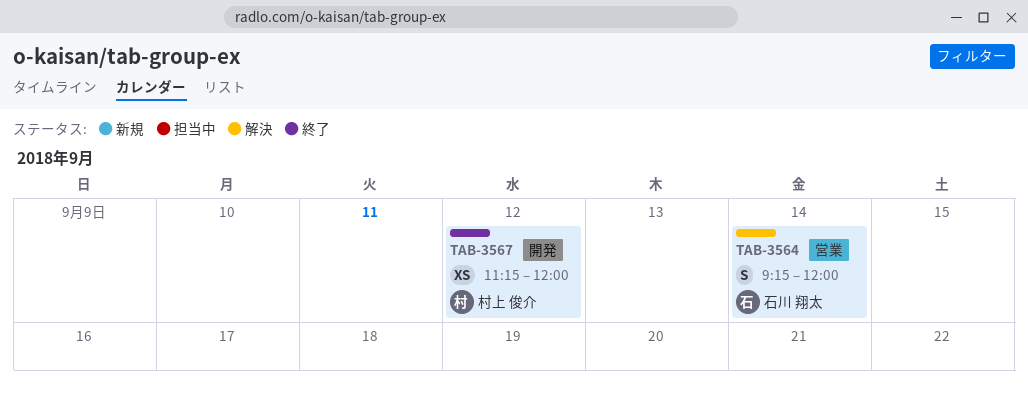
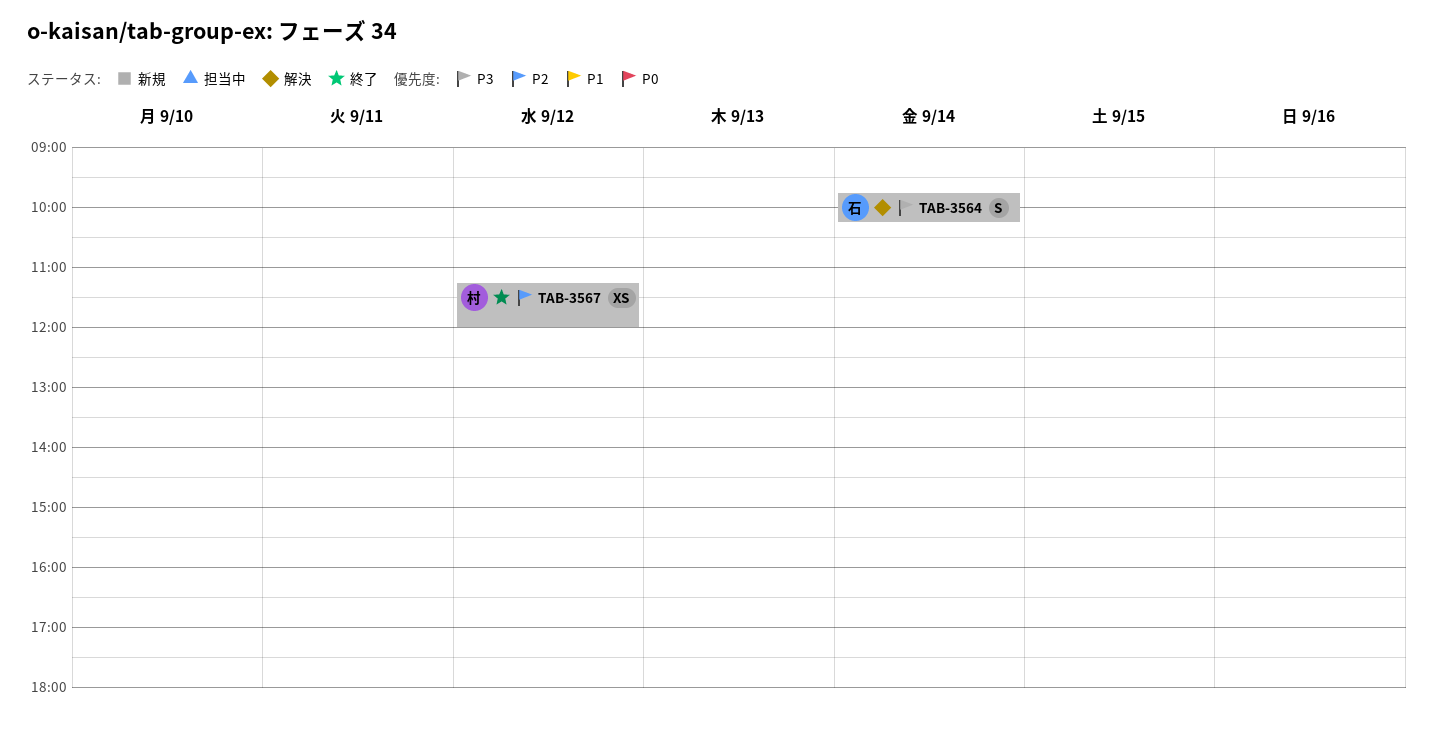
TAB-3564, begins: 09:15 -> 09:45
TAB-3564, ends: 12:00 -> 10:15

